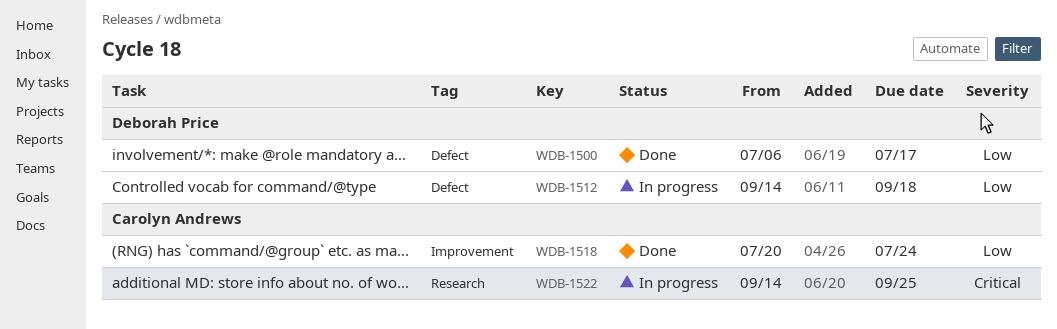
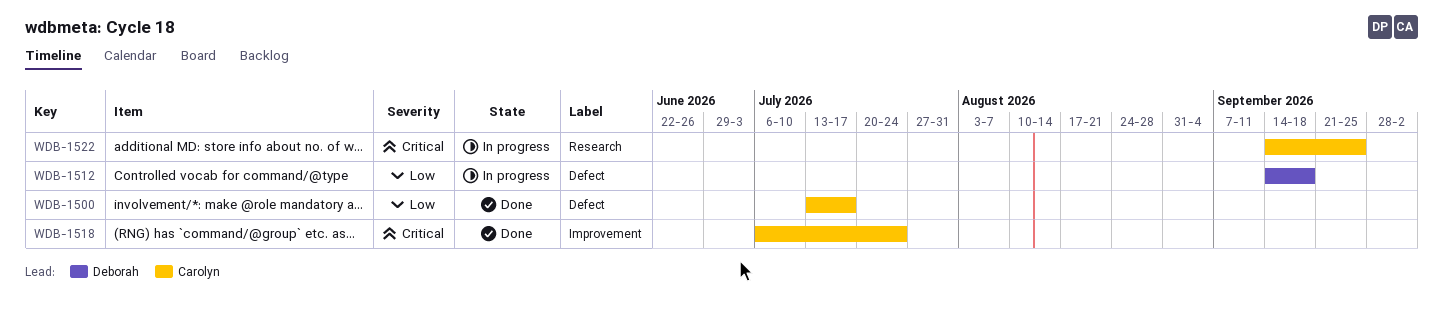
WDB-1500, owner: Deborah Price -> Carolyn Andrews
WDB-1500, start: Jul 6 -> Jul 13
WDB-1518, priority: Low -> Critical
WDB-1518, start: Jul 20 -> Jul 6

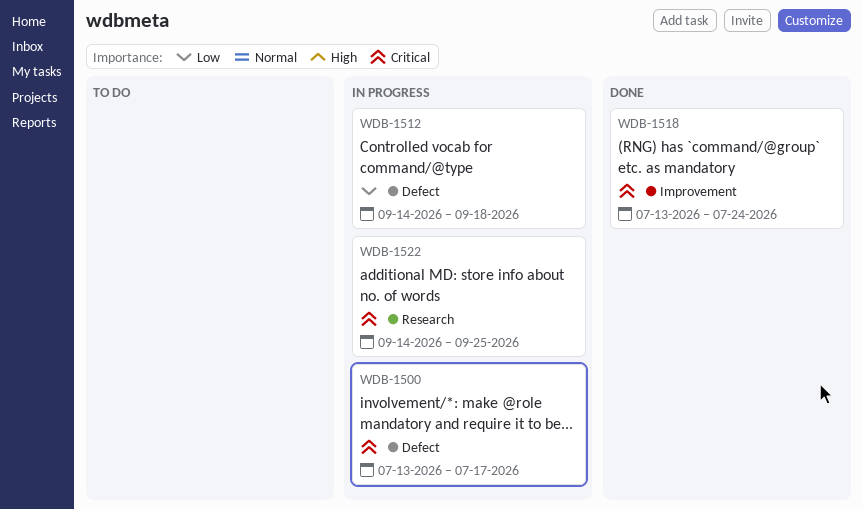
WDB-1500, status: Done -> In progress
WDB-1500, priority: Low -> Critical
WDB-1518, start: Jul 6 -> Jul 13

